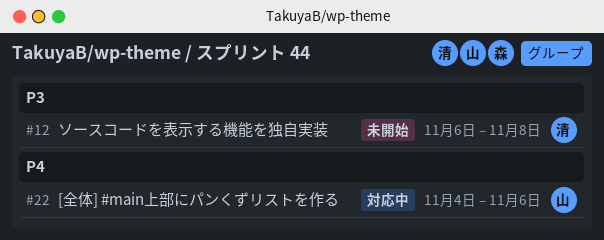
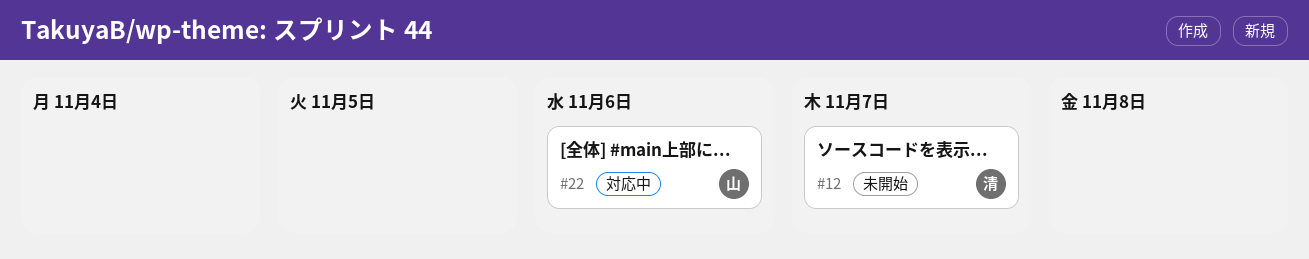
#12, due: Nov 8 -> Nov 7

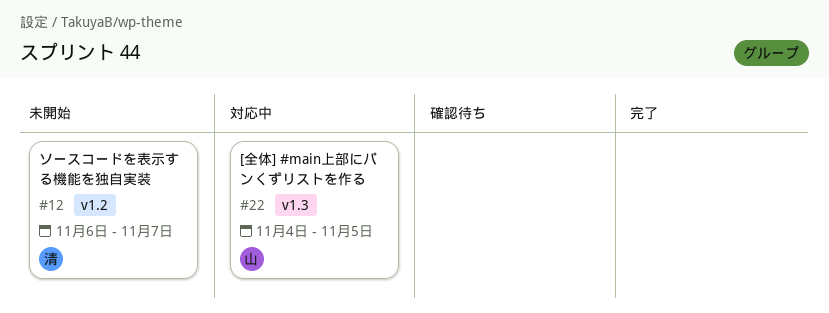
#22, due: Nov 6 -> Nov 5

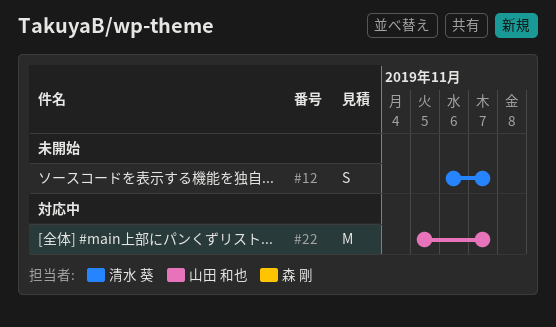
#22, start: Nov 4 -> Nov 5
#22, due: Nov 5 -> Nov 7

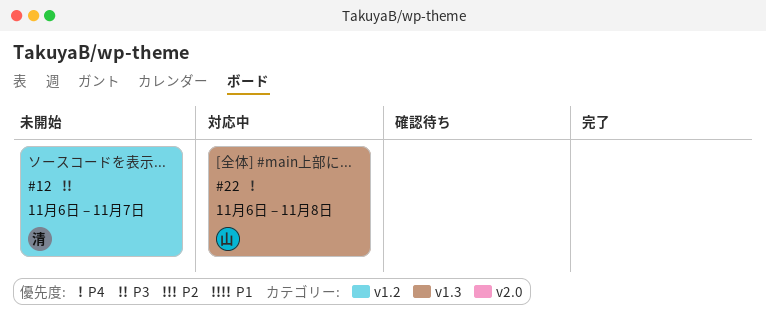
#22, start: Nov 5 -> Nov 6
#22, due: Nov 7 -> Nov 8

